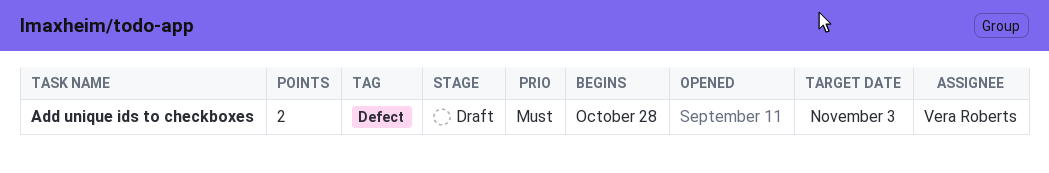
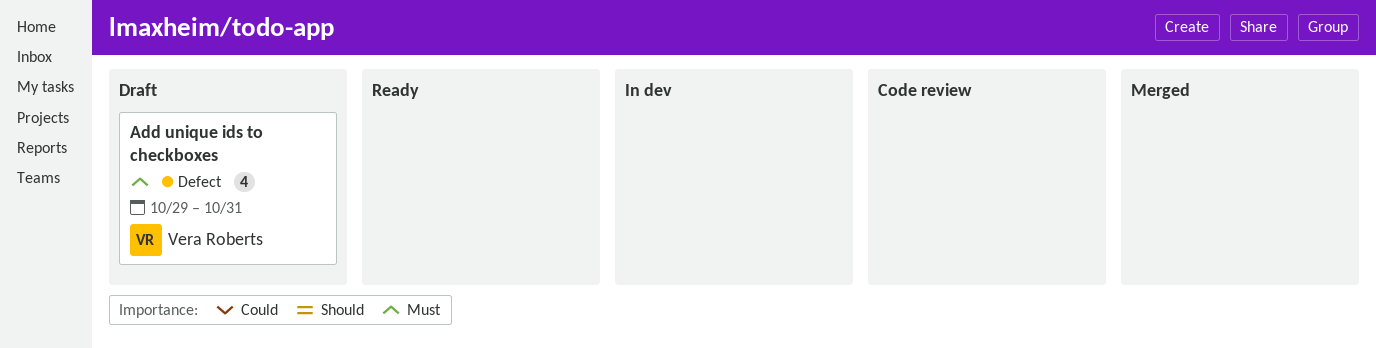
Add unique ids to checkboxes, estimate: 2 -> 4
Add unique ids to checkboxes, start: Oct 28 -> Oct 29
Add unique ids to checkboxes, due: Nov 3 -> Oct 31

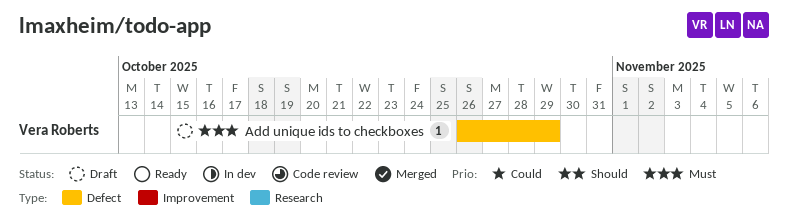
Add unique ids to checkboxes, estimate: 4 -> 1
Add unique ids to checkboxes, start: Oct 29 -> Oct 26
Add unique ids to checkboxes, due: Oct 31 -> Oct 29

